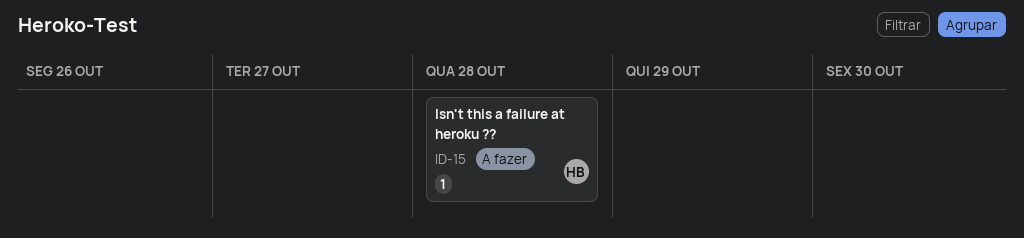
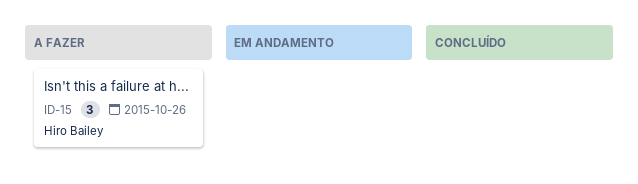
ID-15, estimate: 1 -> 3
ID-15, due: Oct 28 -> Oct 26

